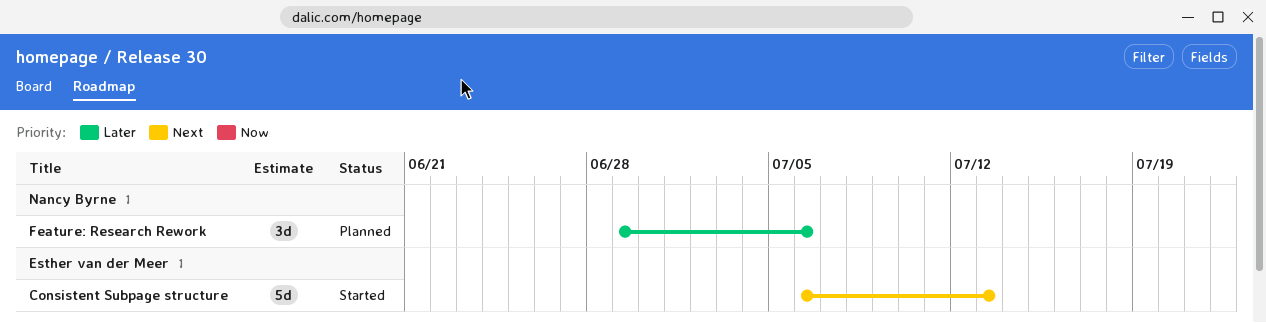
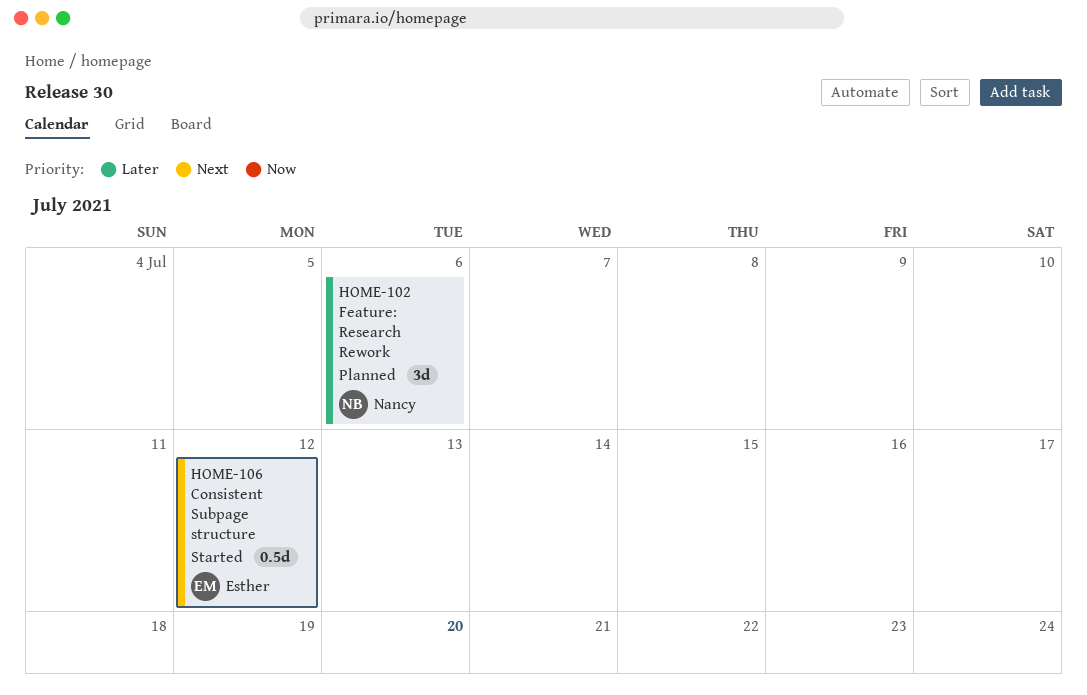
Consistent Subpage structure, estimate: 5d -> 0.5d
Consistent Subpage structure, due: Jul 13 -> Jul 12

